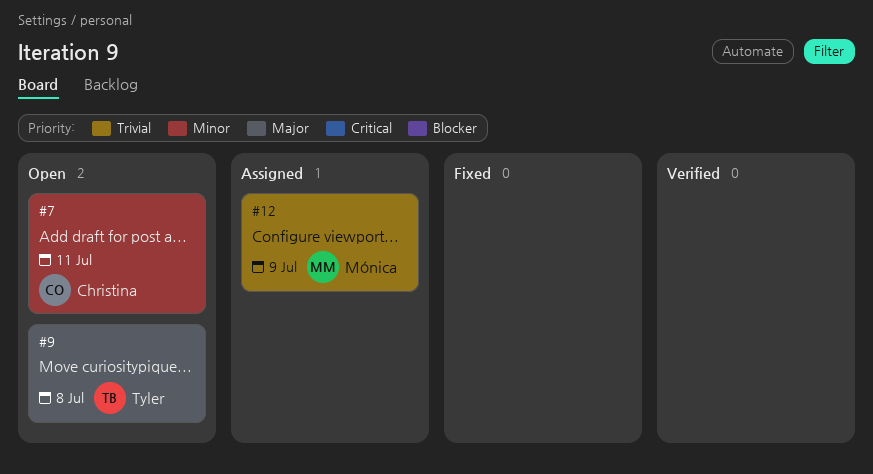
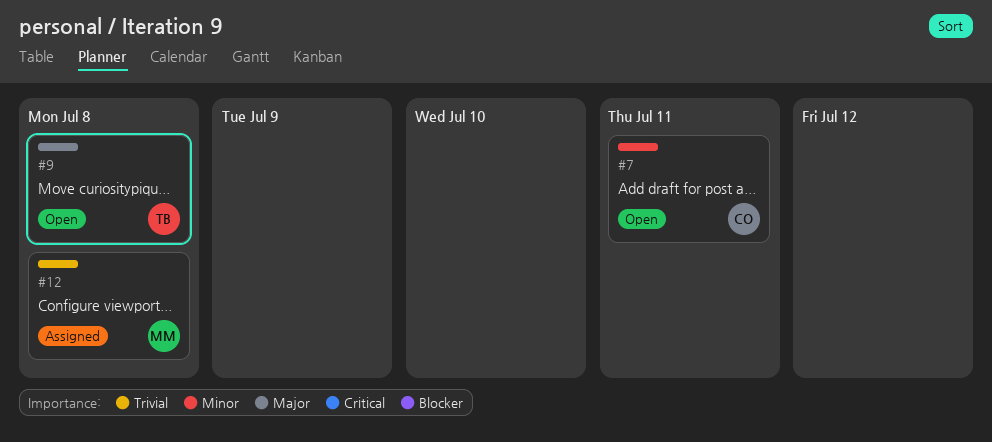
#12, due: Jul 9 -> Jul 8

